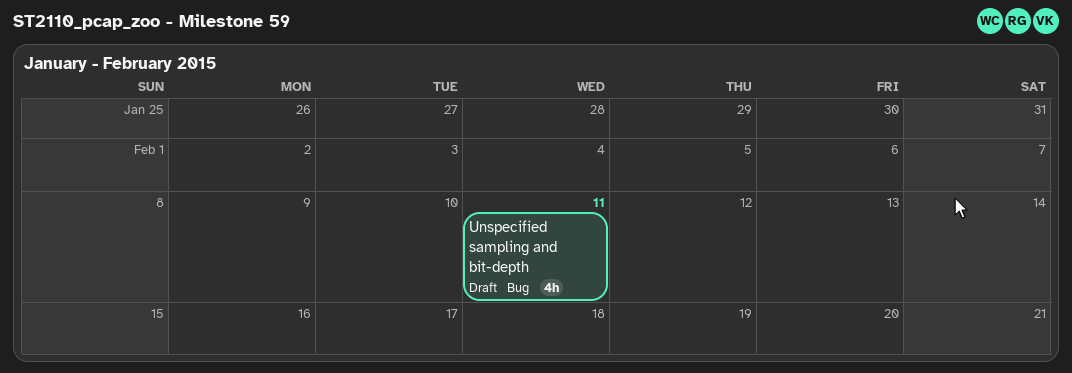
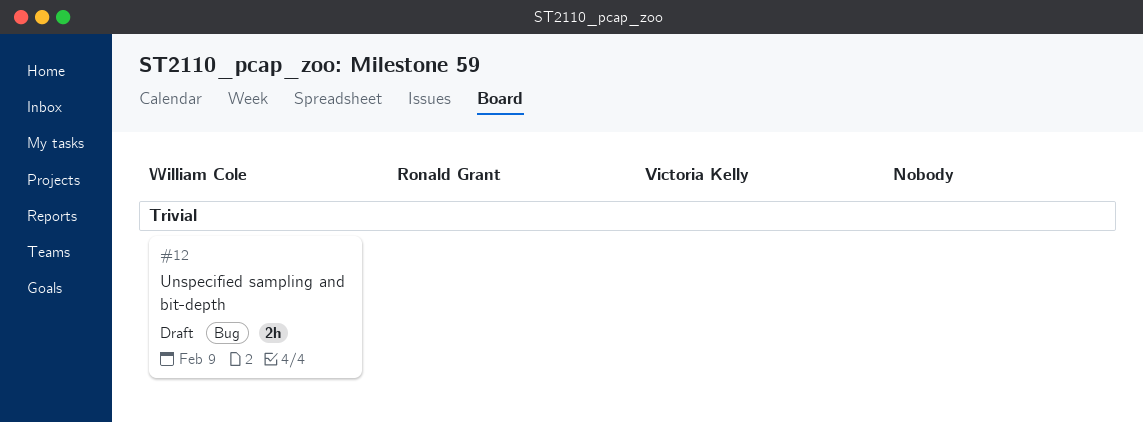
Unspecified sampling and bit-depth, estimate: 4h -> 2h
Unspecified sampling and bit-depth, due: Feb 11 -> Feb 9

